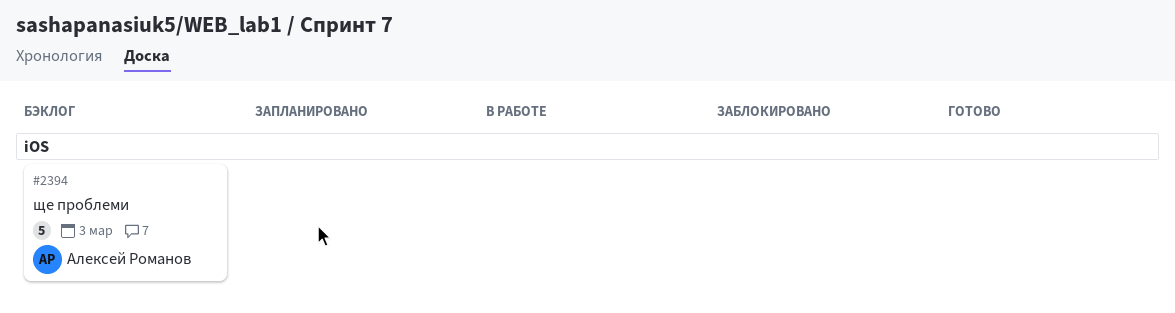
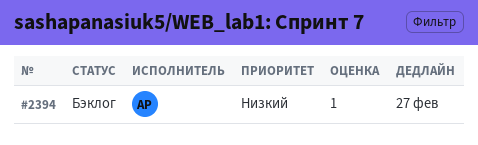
#2394, estimate: 5 -> 1
#2394, due: Mar 3 -> Feb 27

